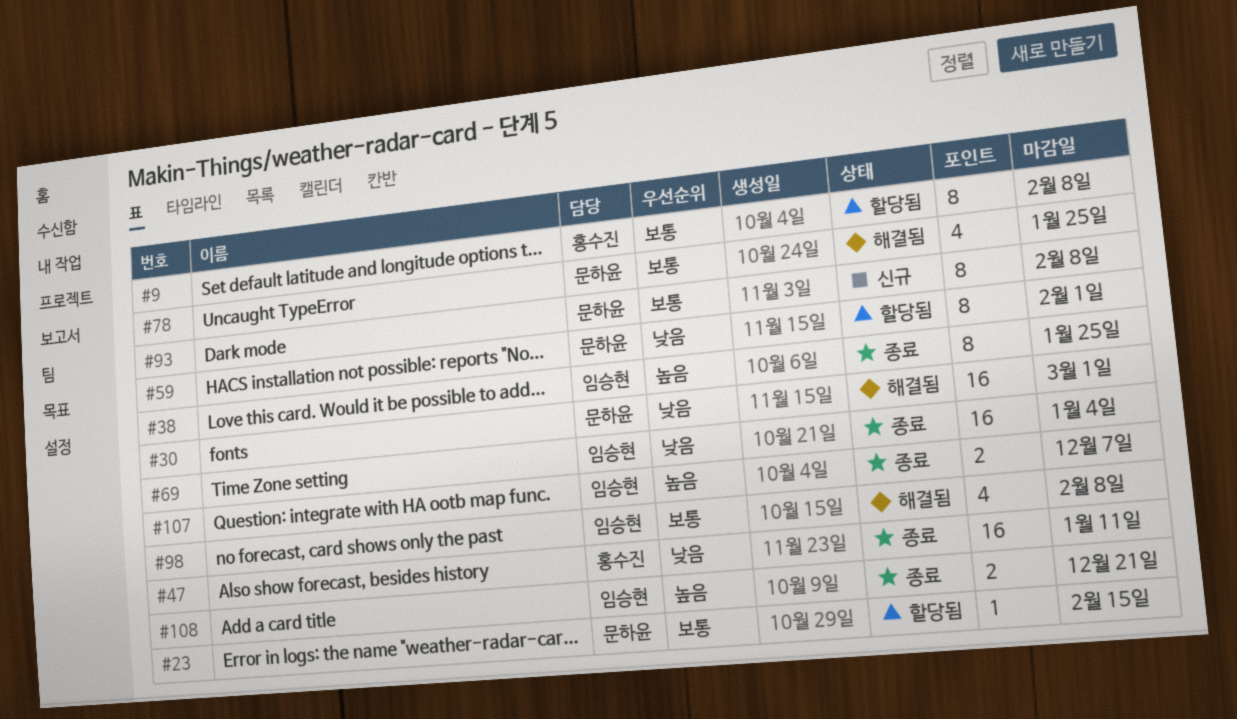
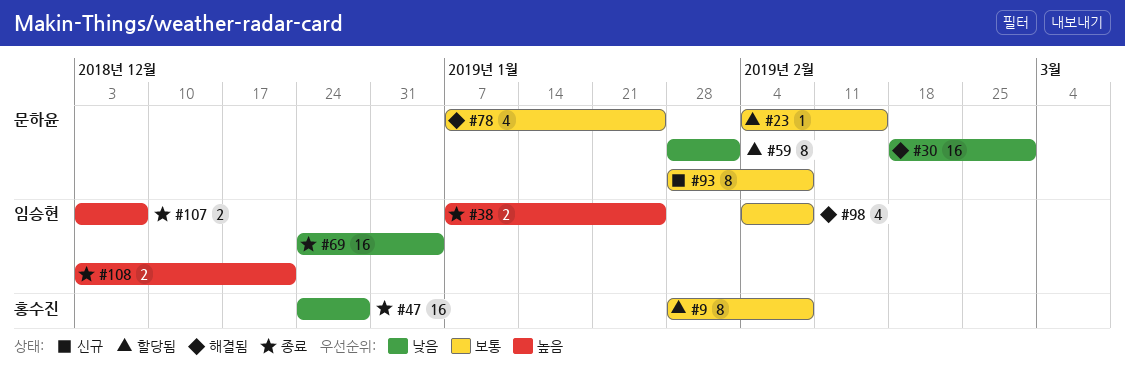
#38, estimate: 8 -> 2
#47, due: Jan 11 -> Dec 28

